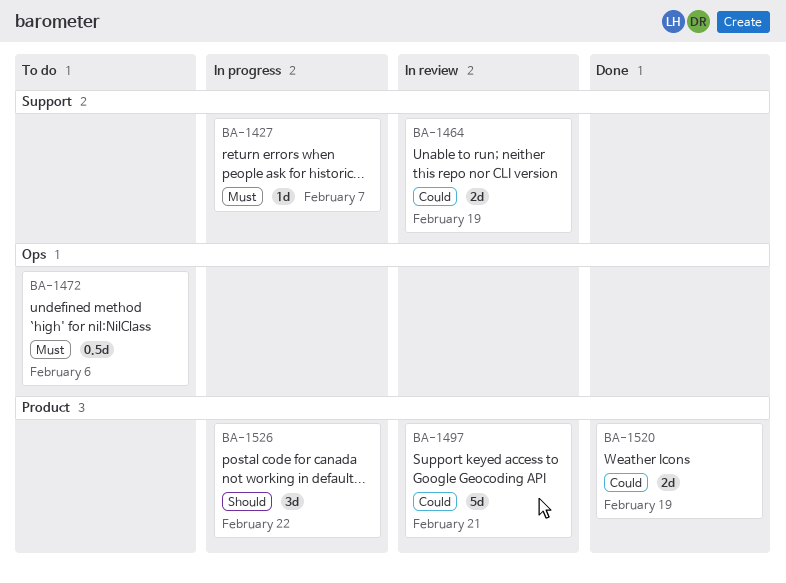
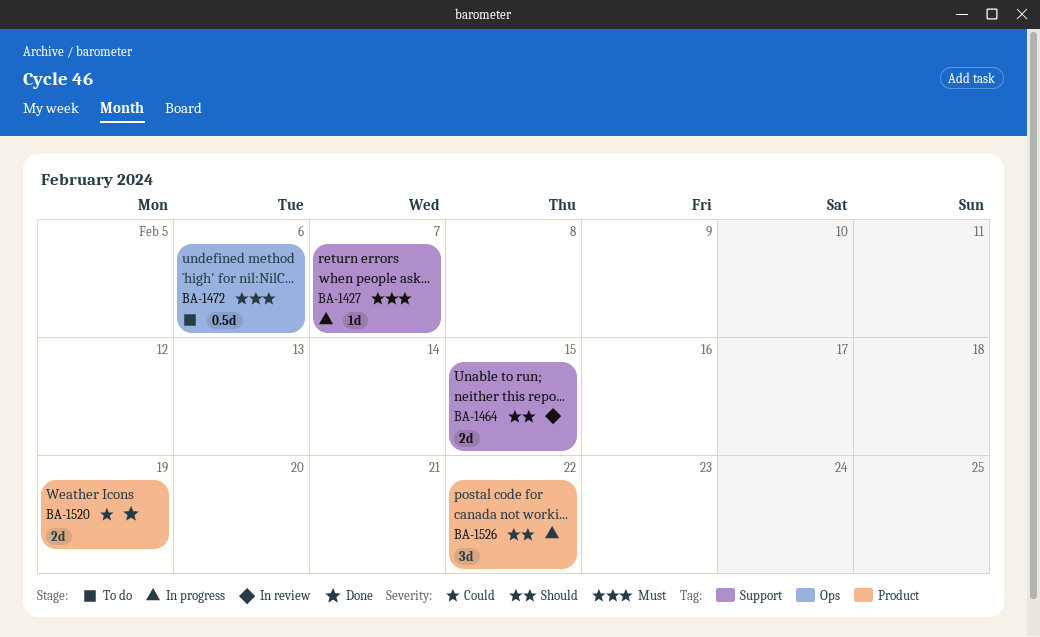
BA-1464, priority: Could -> Should
BA-1464, due: Feb 19 -> Feb 15
BA-1497: present -> none

